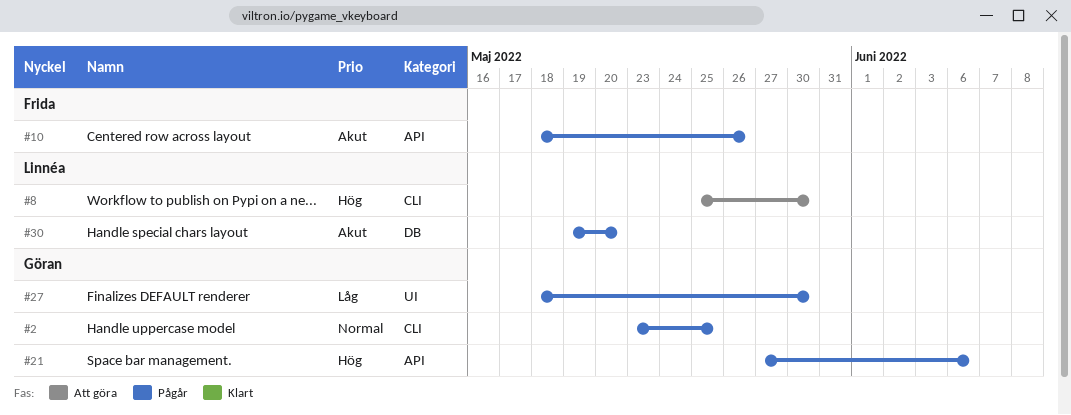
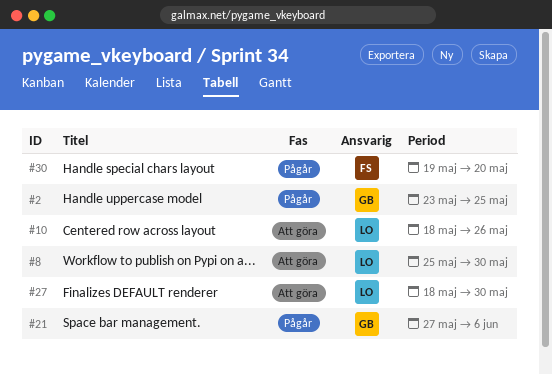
#10, status: Pågår -> Att göra
#10, owner: Frida -> Linnéa
#27, status: Pågår -> Att göra
#27, owner: Göran -> Linnéa
#30, owner: Linnéa -> Frida

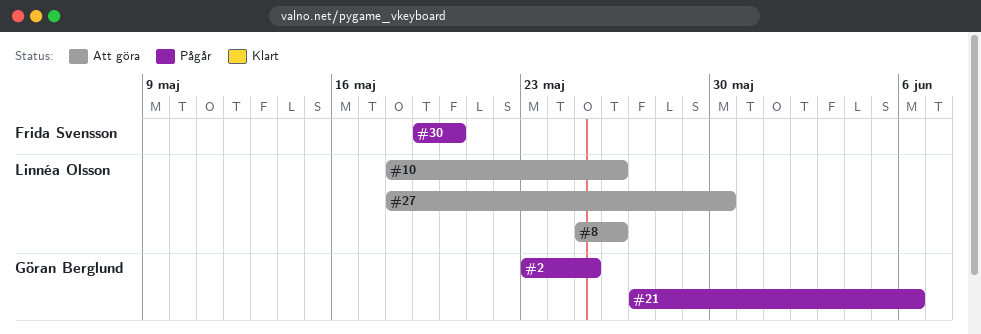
#8, due: May 30 -> May 26

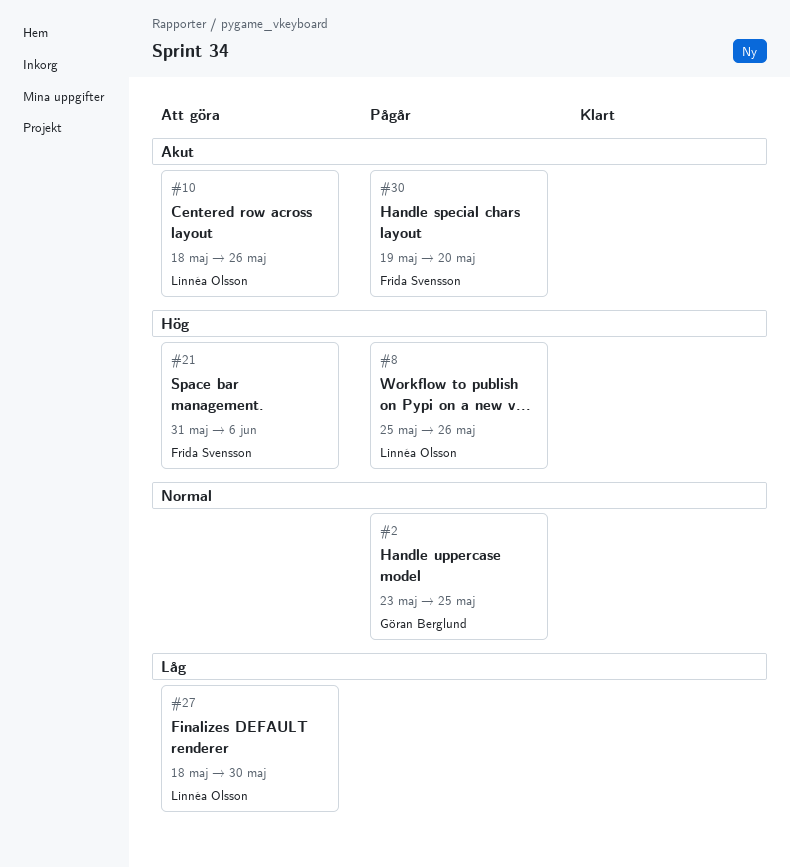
#8, status: Att göra -> Pågår
#21, status: Pågår -> Att göra
#21, owner: Göran Berglund -> Frida Svensson
#21, start: May 27 -> May 31

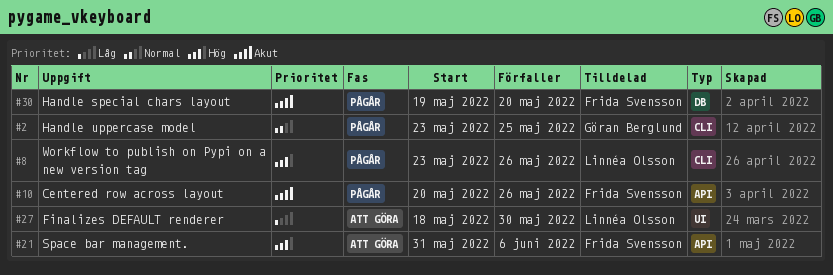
#8, start: May 25 -> May 23
#10, status: Att göra -> Pågår
#10, owner: Linnéa Olsson -> Frida Svensson
#10, start: May 18 -> May 20

